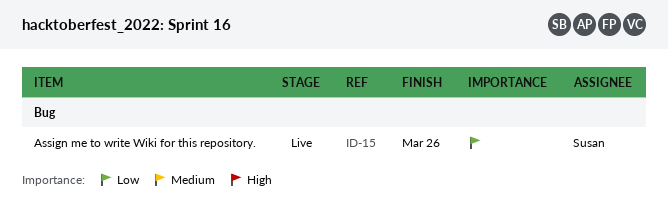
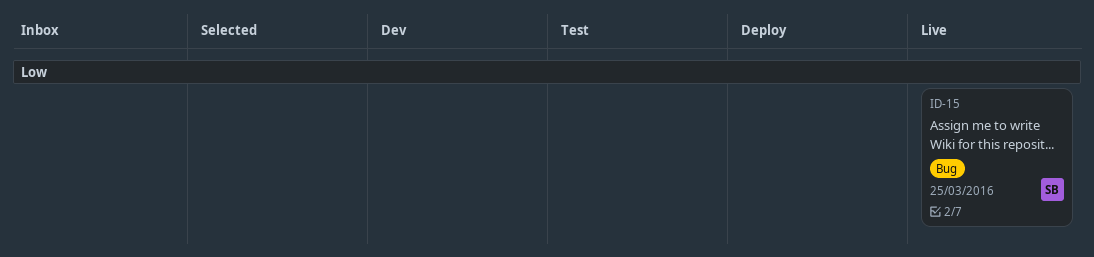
ID-15, due: Mar 26 -> Mar 25

